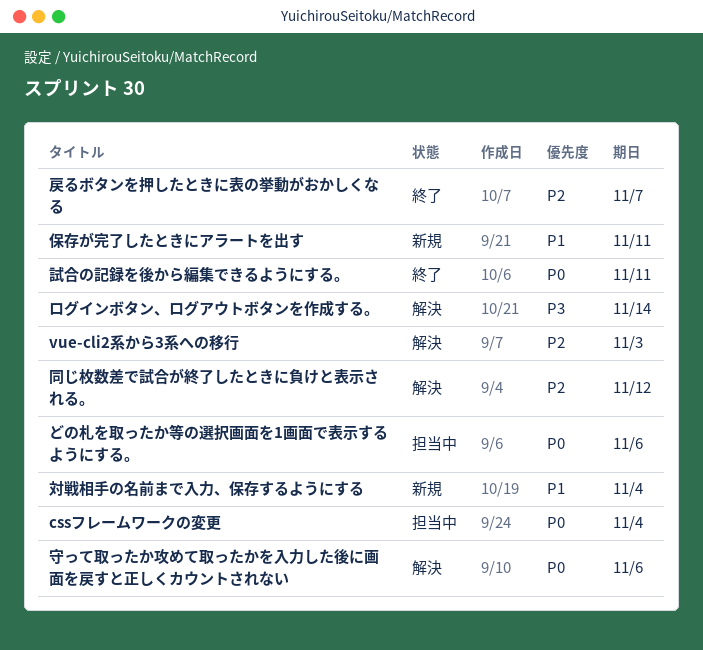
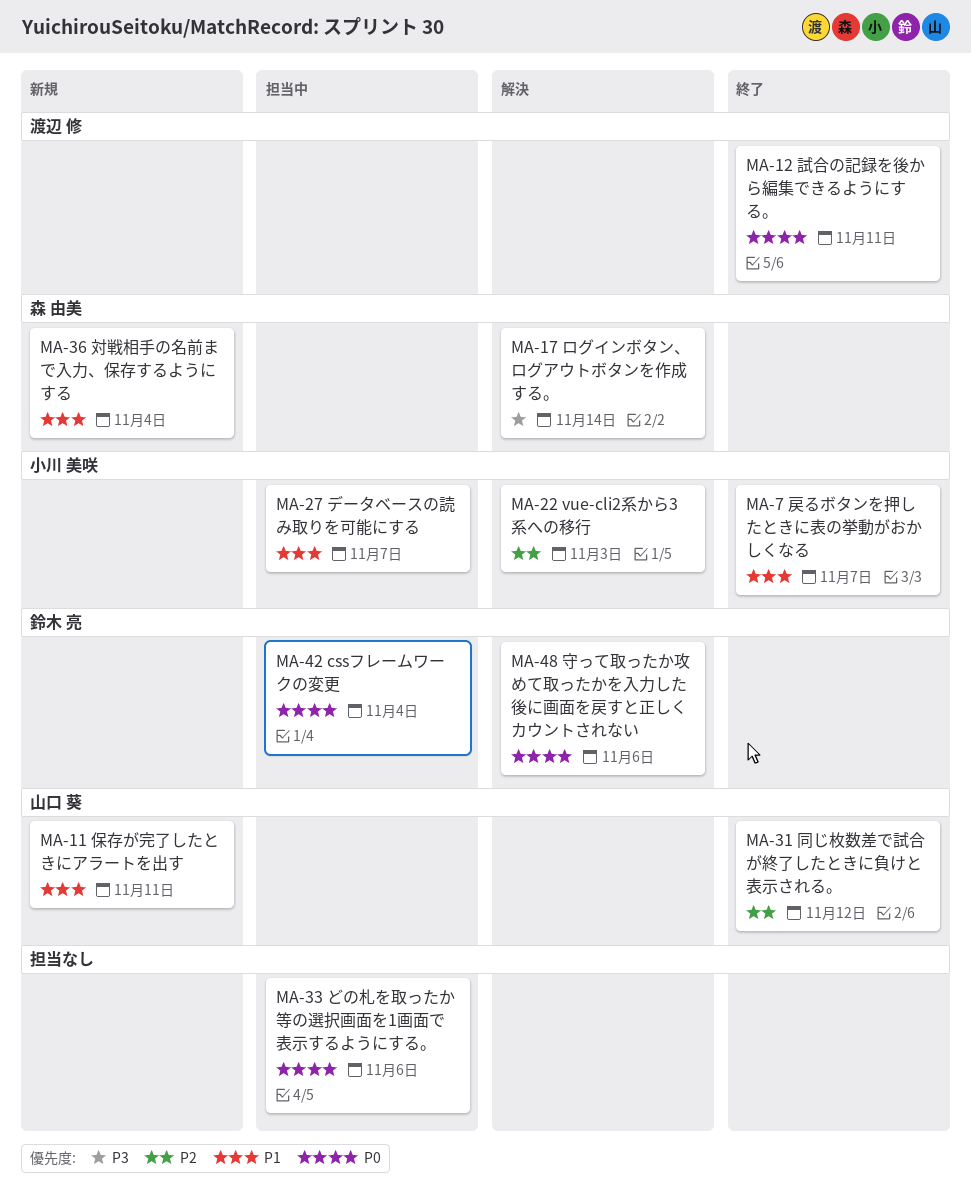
データベースの読み取りを可能にする: none -> present
同じ枚数差で試合が終了したときに負けと表示される。, status: 解決 -> 終了
戻るボタンを押したときに表の挙動がおかしくなる, priority: P2 -> P1

